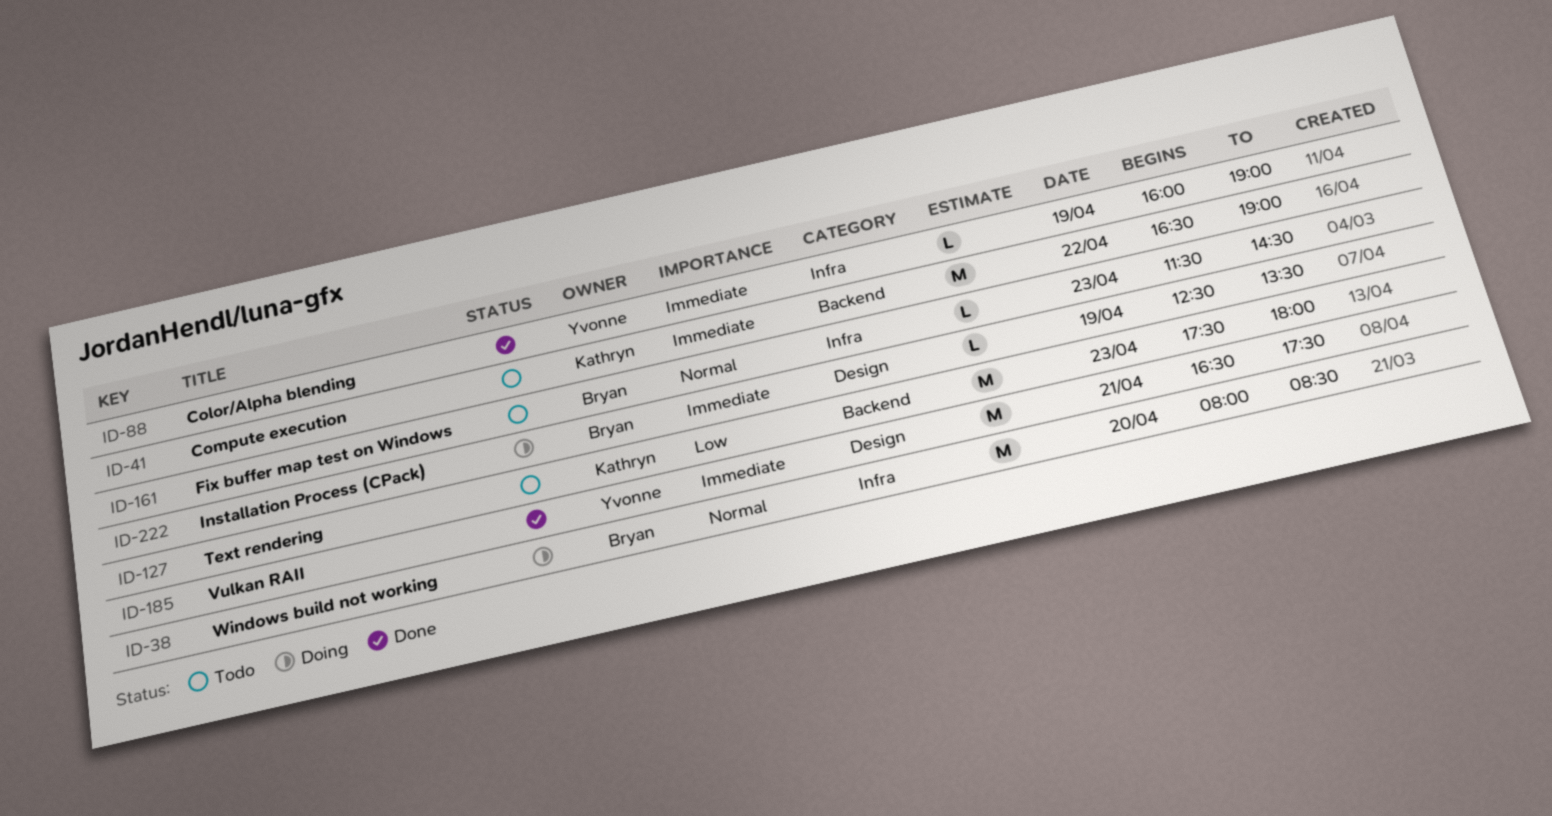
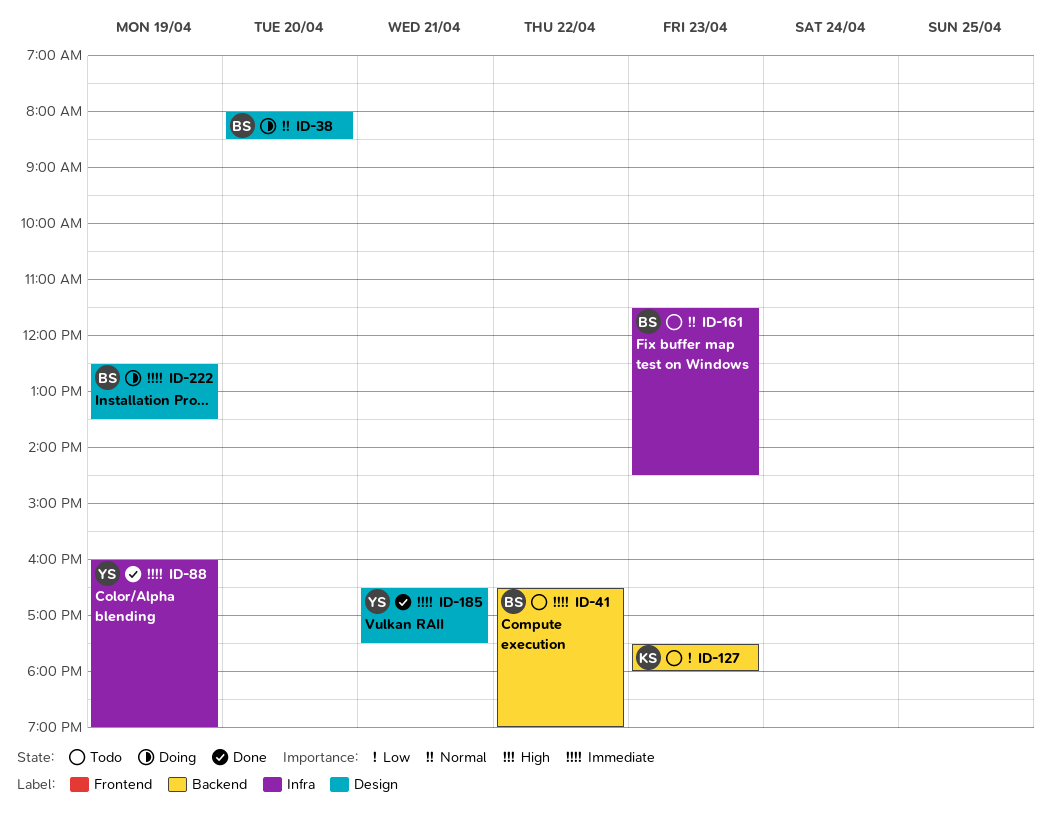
ID-38, label: Infra -> Design
ID-41, owner: Kathryn -> Bryan

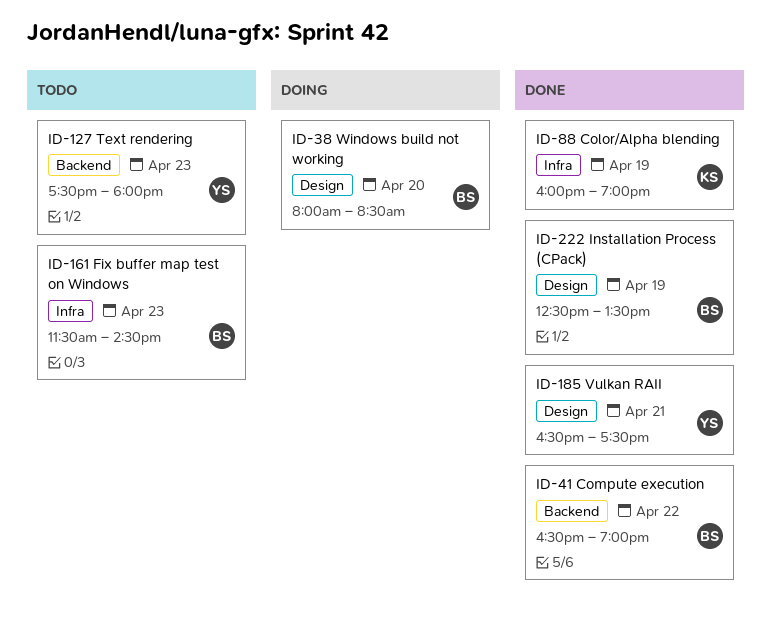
ID-41, status: Todo -> Done
ID-88, owner: YS -> KS
ID-127, owner: KS -> YS
ID-222, status: Doing -> Done

